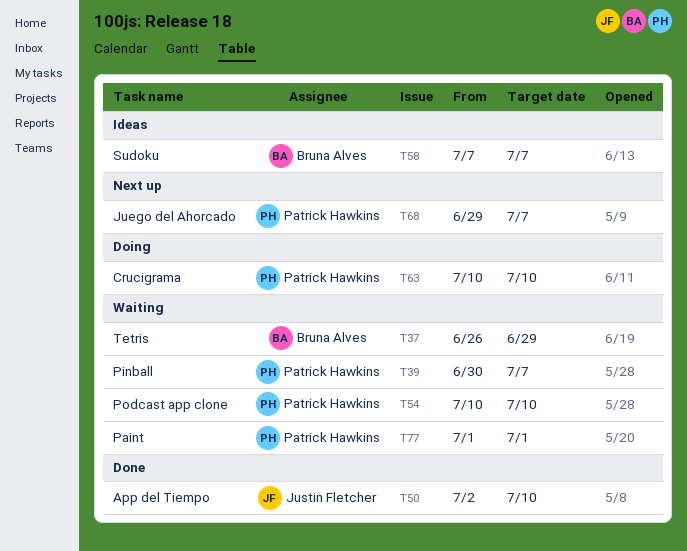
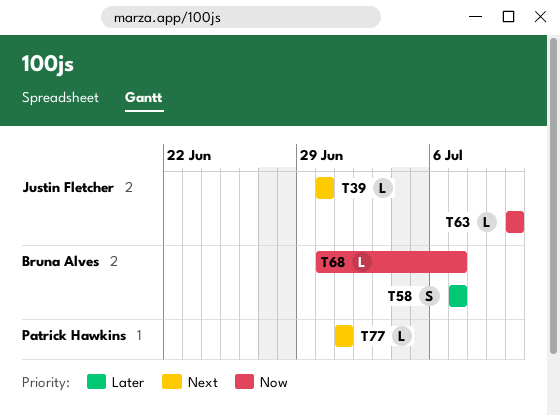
T37: present -> none
T39, owner: Patrick Hawkins -> Justin Fletcher
T39, due: Jul 7 -> Jun 30
T50: present -> none
T54: present -> none
T63, owner: Patrick Hawkins -> Justin Fletcher
T68, owner: Patrick Hawkins -> Bruna Alves
T68, start: Jun 29 -> Jun 30

